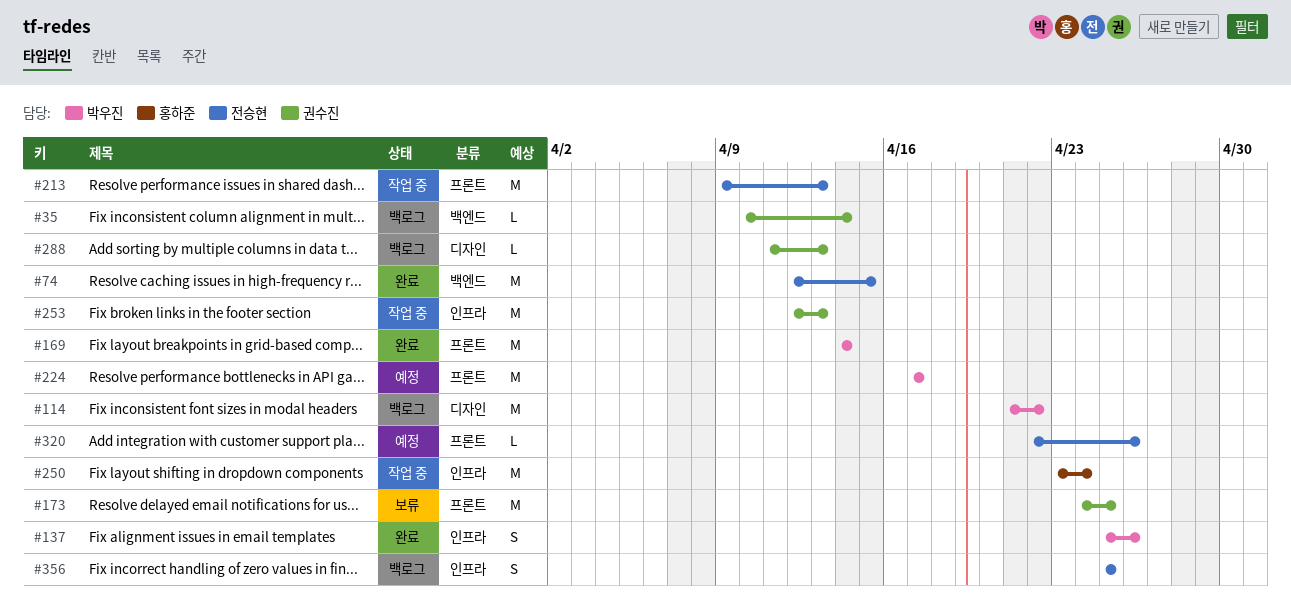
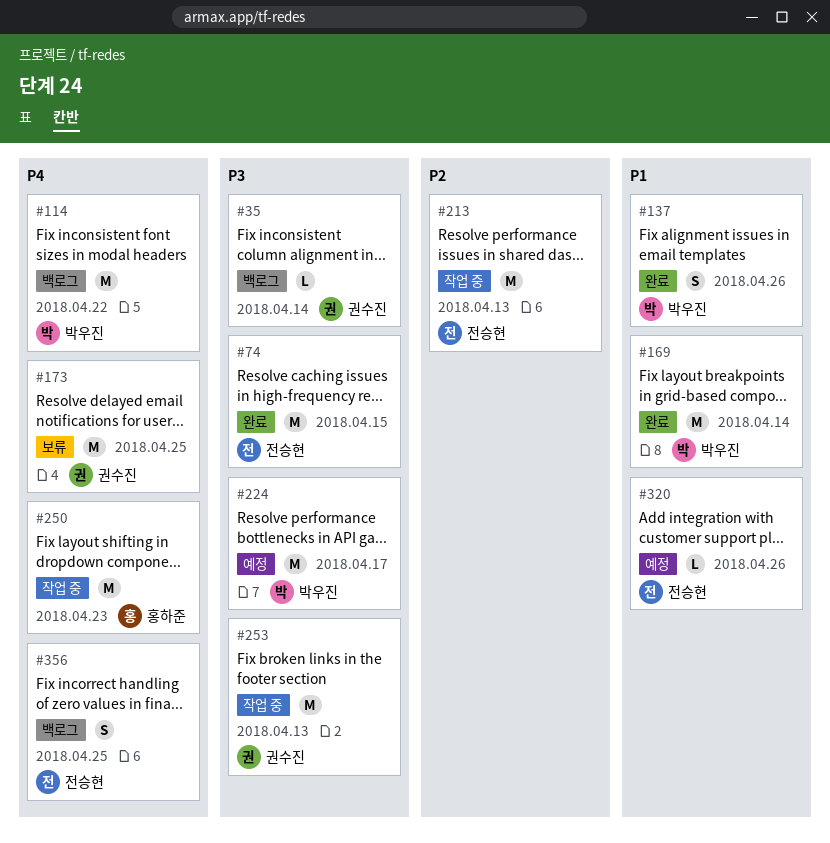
#250, due: Apr 24 -> Apr 23
#288: present -> none

